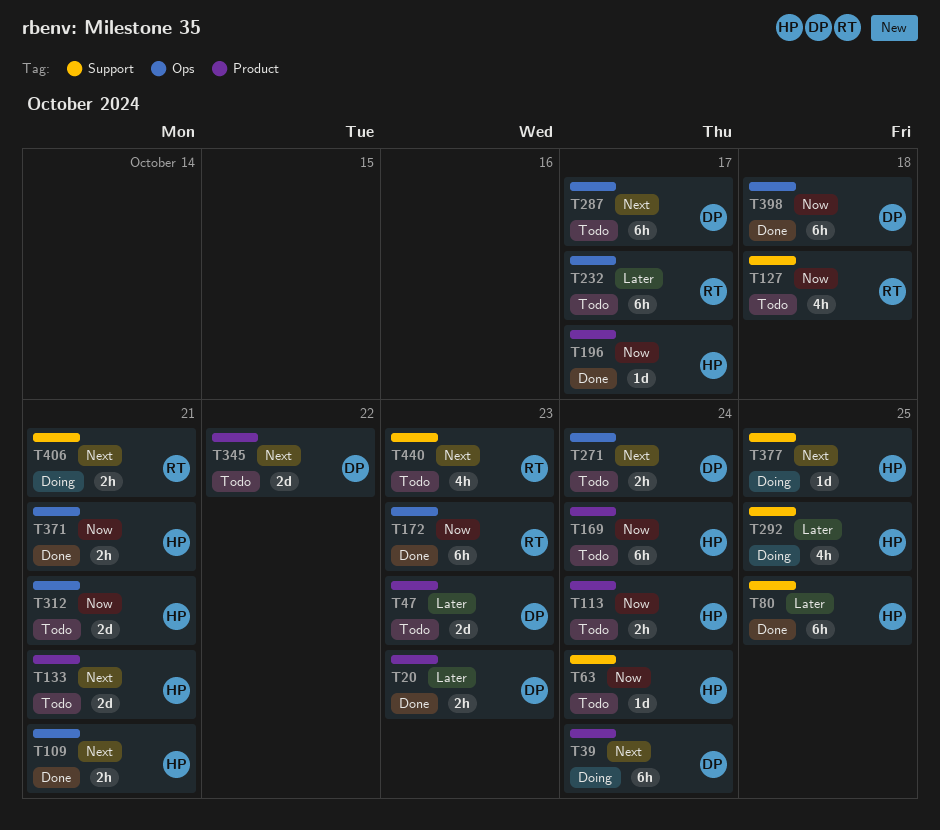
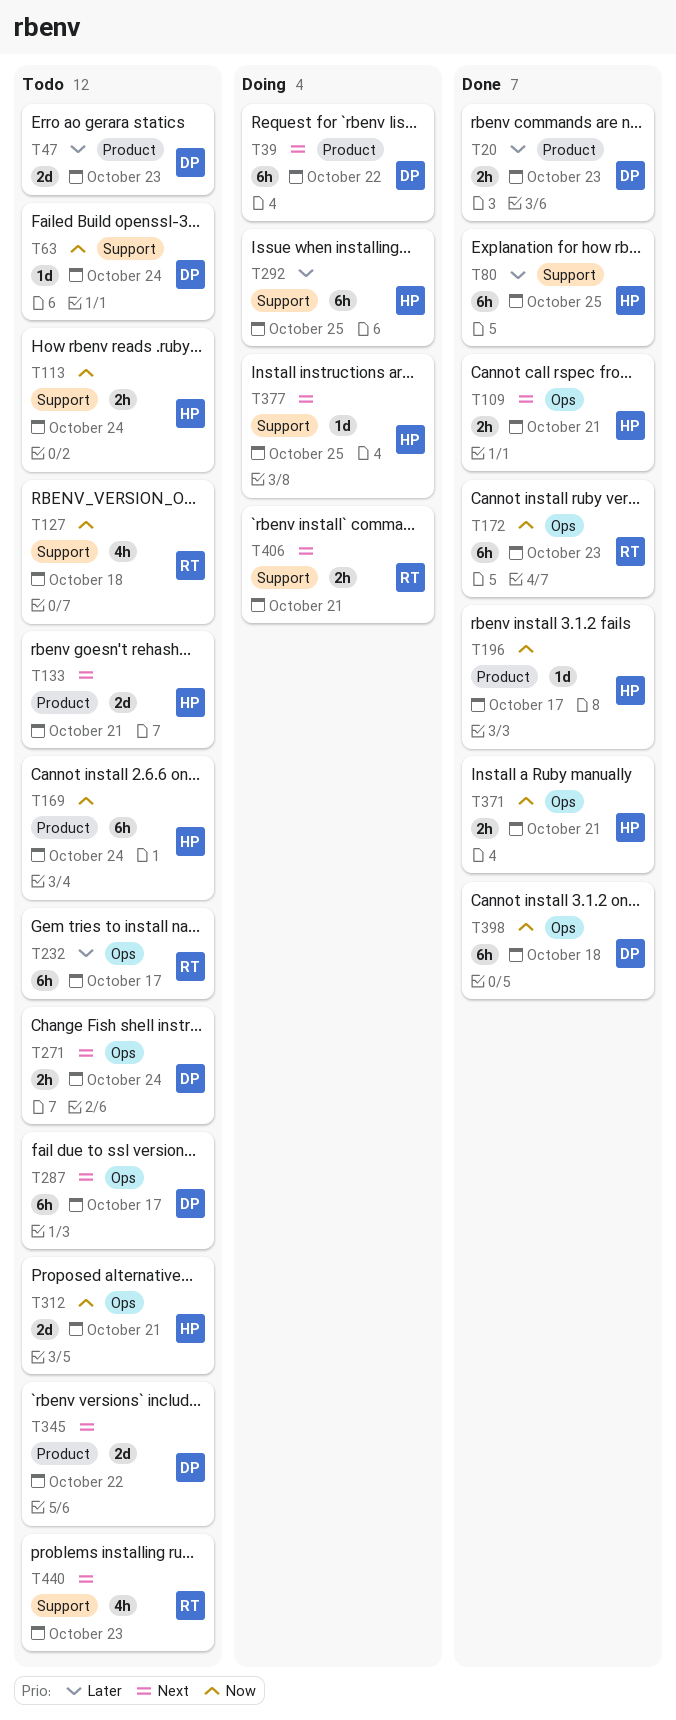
T39, due: Oct 24 -> Oct 22
T63, owner: HP -> DP
T113, label: Product -> Support
T292, estimate: 4h -> 6h

